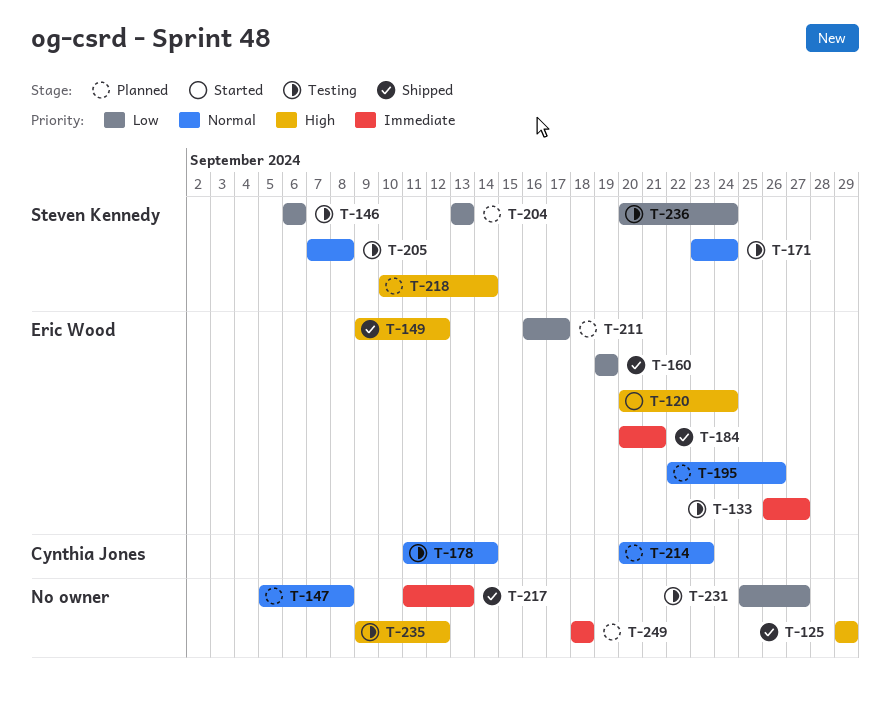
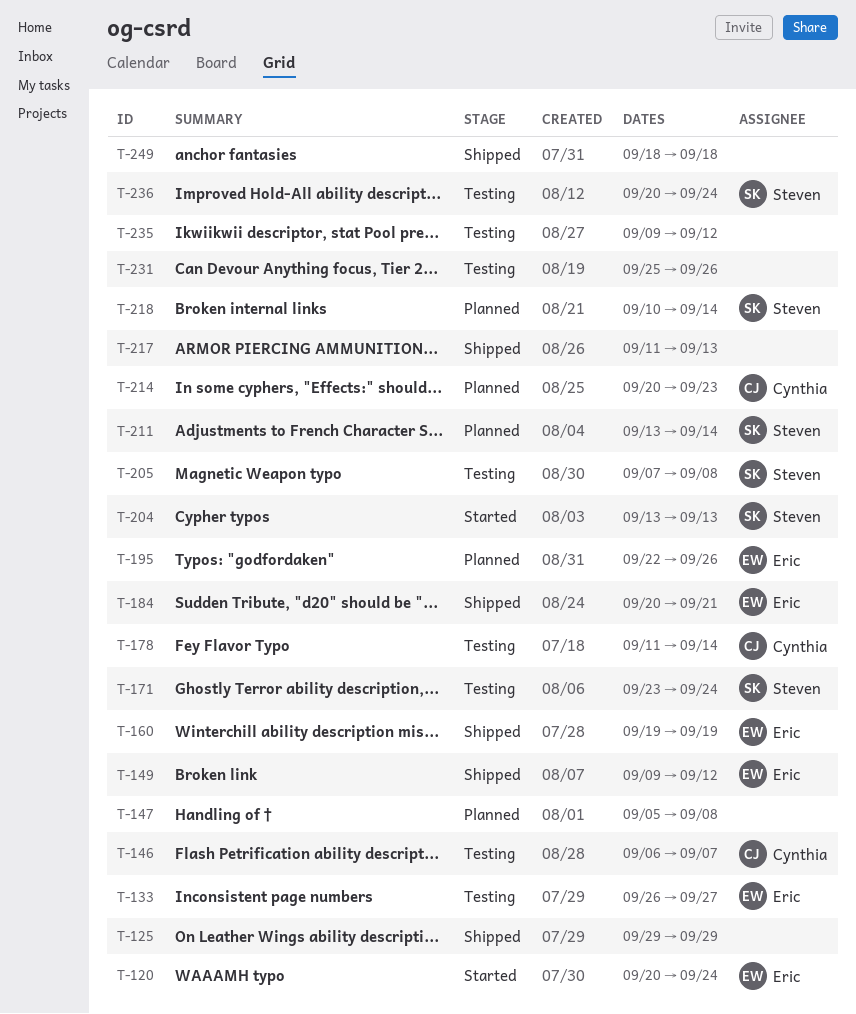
T-146, owner: Steven Kennedy -> Cynthia Jones
T-146, due: Sep 6 -> Sep 7
T-204, status: Planned -> Started
T-211, owner: Eric Wood -> Steven Kennedy
T-211, start: Sep 16 -> Sep 13
T-211, due: Sep 17 -> Sep 14
T-231, due: Sep 27 -> Sep 26
T-249, status: Planned -> Shipped

